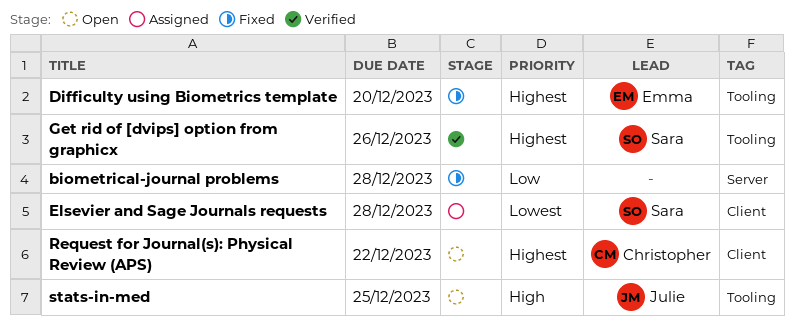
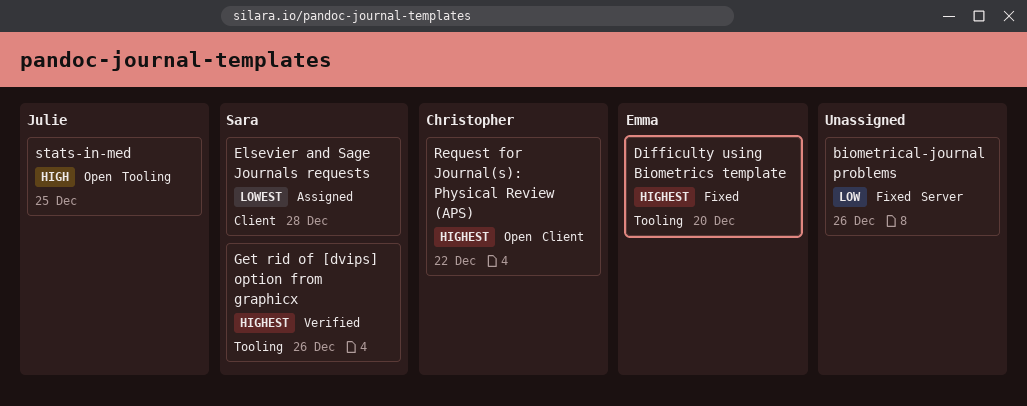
biometrical-journal problems, due: Dec 28 -> Dec 26

